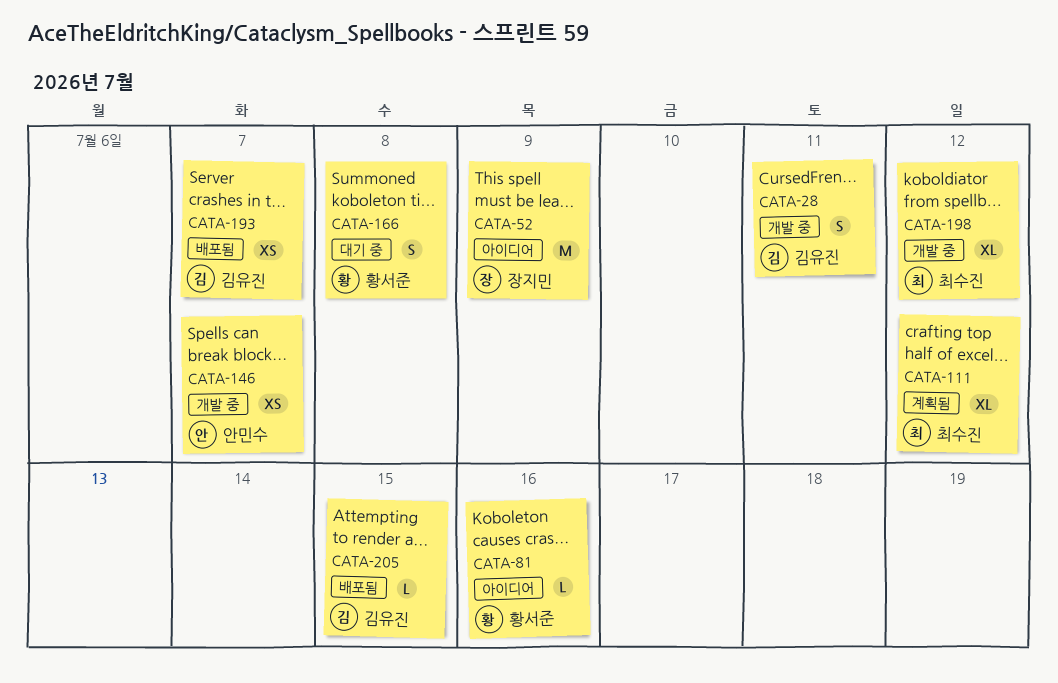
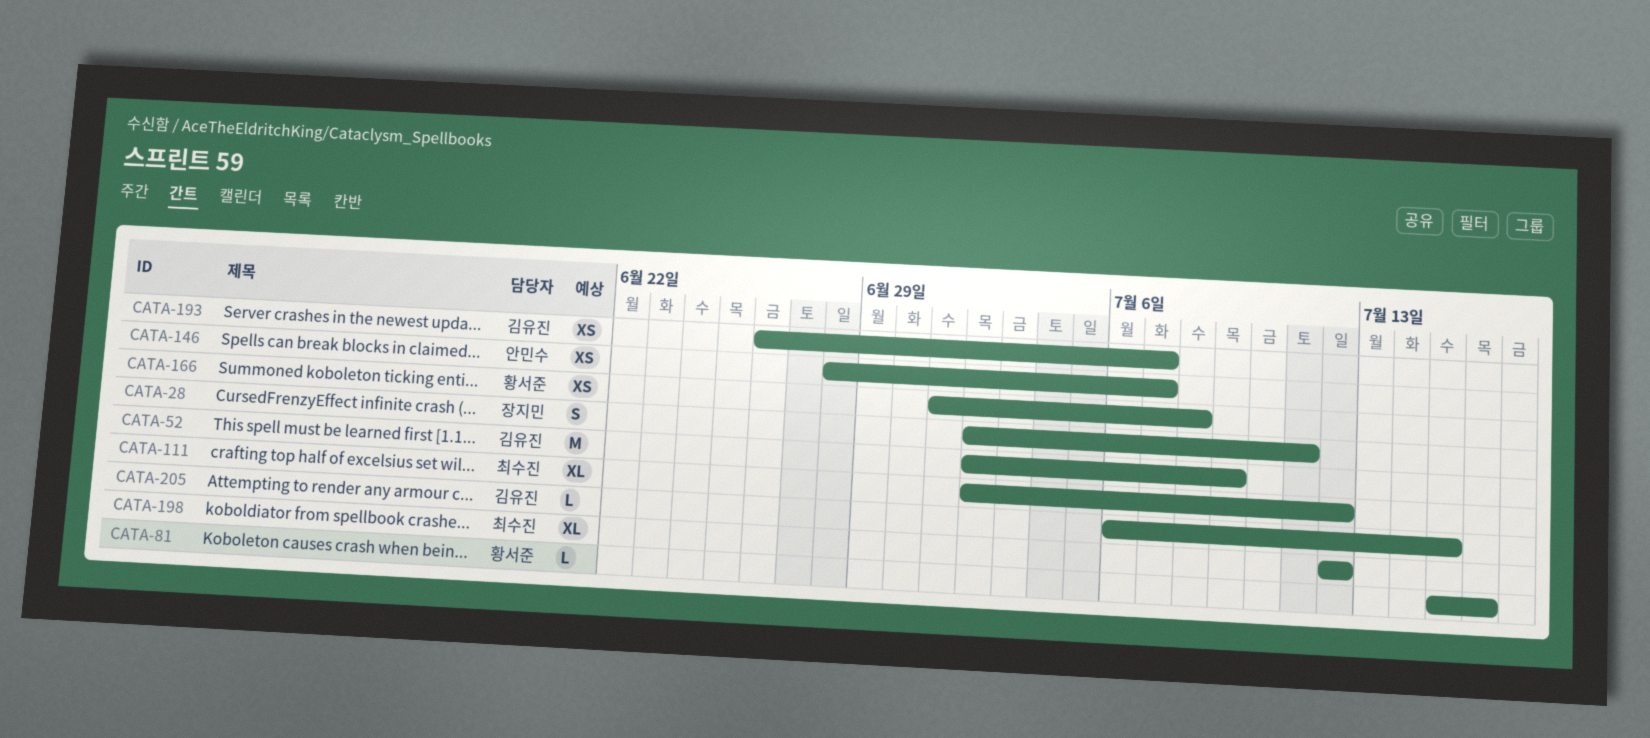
CATA-28, owner: 김유진 -> 장지민
CATA-52, owner: 장지민 -> 김유진
CATA-166, estimate: S -> XS

